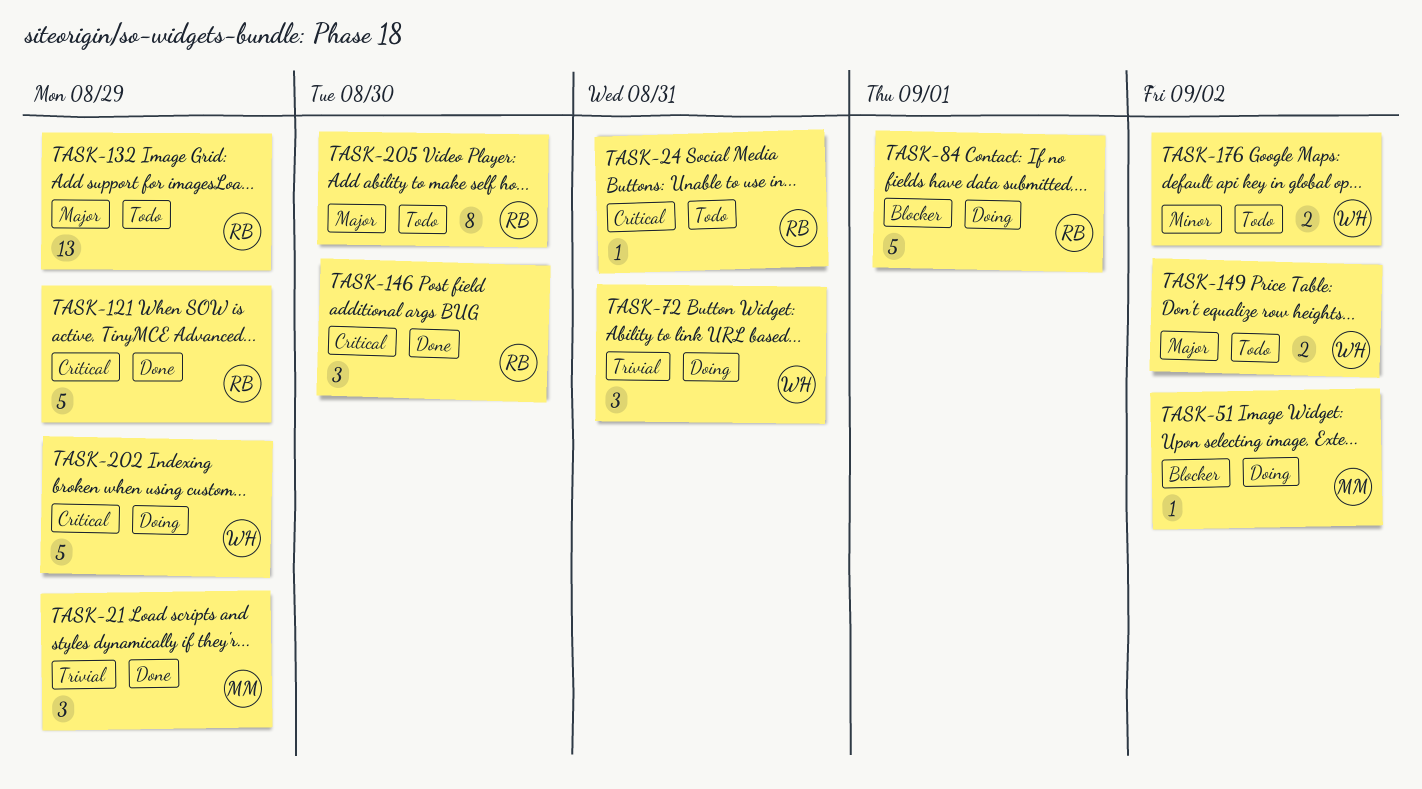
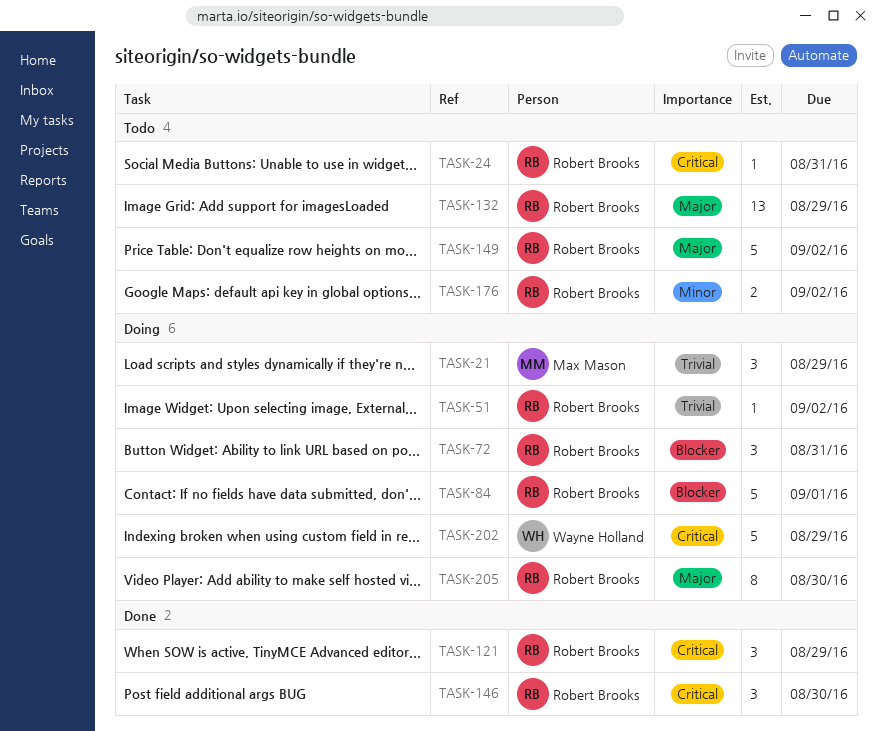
TASK-21, status: Done -> Doing
TASK-51, owner: Max Mason -> Robert Brooks
TASK-51, priority: Blocker -> Trivial
TASK-72, owner: Wayne Holland -> Robert Brooks
TASK-72, priority: Trivial -> Blocker
TASK-121, estimate: 5 -> 3
TASK-149, owner: Wayne Holland -> Robert Brooks
TASK-149, estimate: 2 -> 5
TASK-176, owner: Wayne Holland -> Robert Brooks
TASK-205, status: Todo -> Doing

